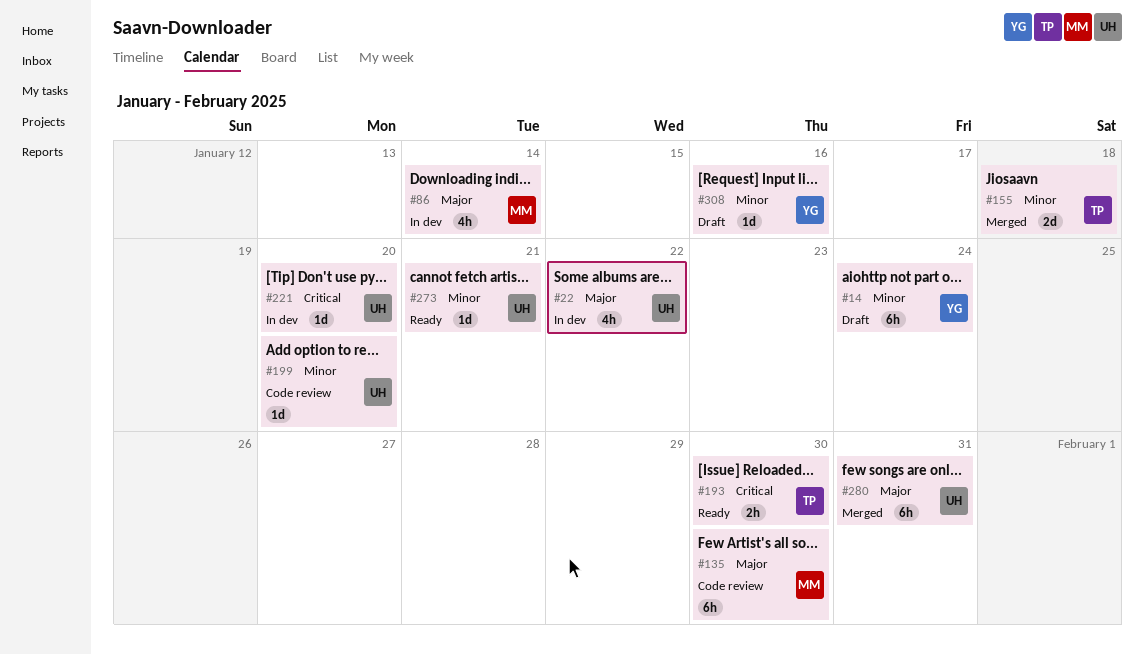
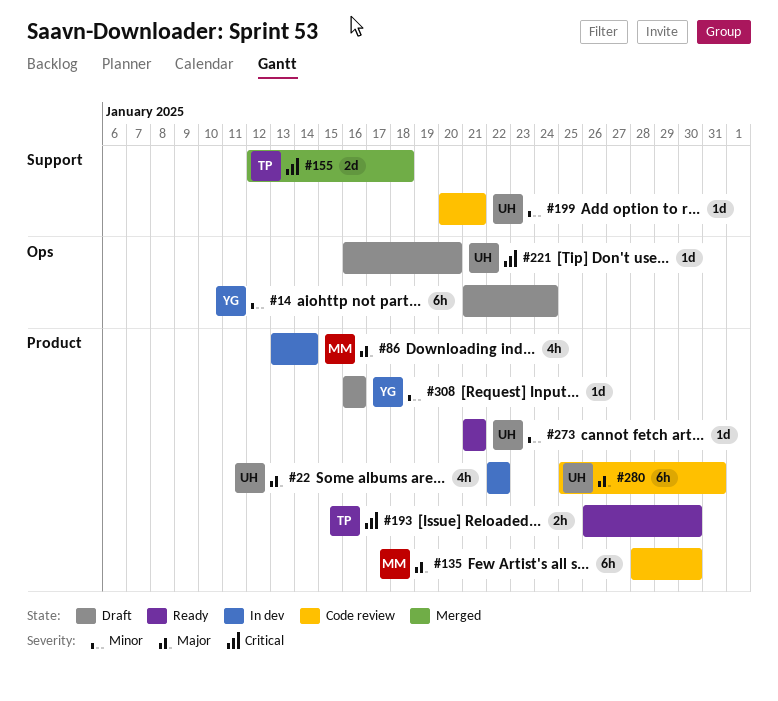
#155, priority: Minor -> Critical
#199, due: Jan 20 -> Jan 21
#221, status: In dev -> Draft
#280, status: Merged -> Code review

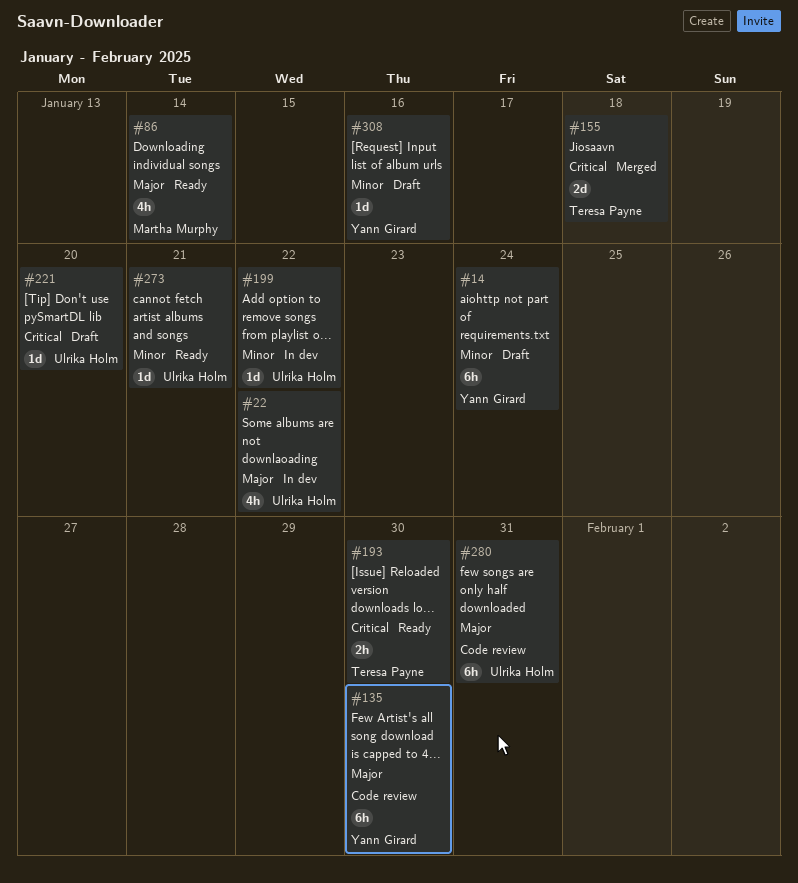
#86, status: In dev -> Ready
#135, owner: Martha Murphy -> Yann Girard
#199, status: Code review -> In dev
#199, due: Jan 21 -> Jan 22

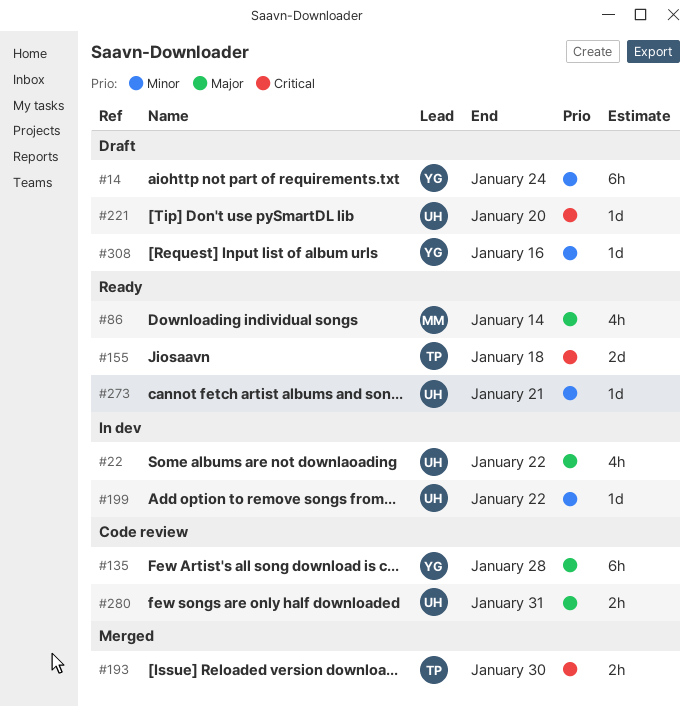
#135, due: Jan 30 -> Jan 28
#155, status: Merged -> Ready
#193, status: Ready -> Merged
#280, estimate: 6h -> 2h

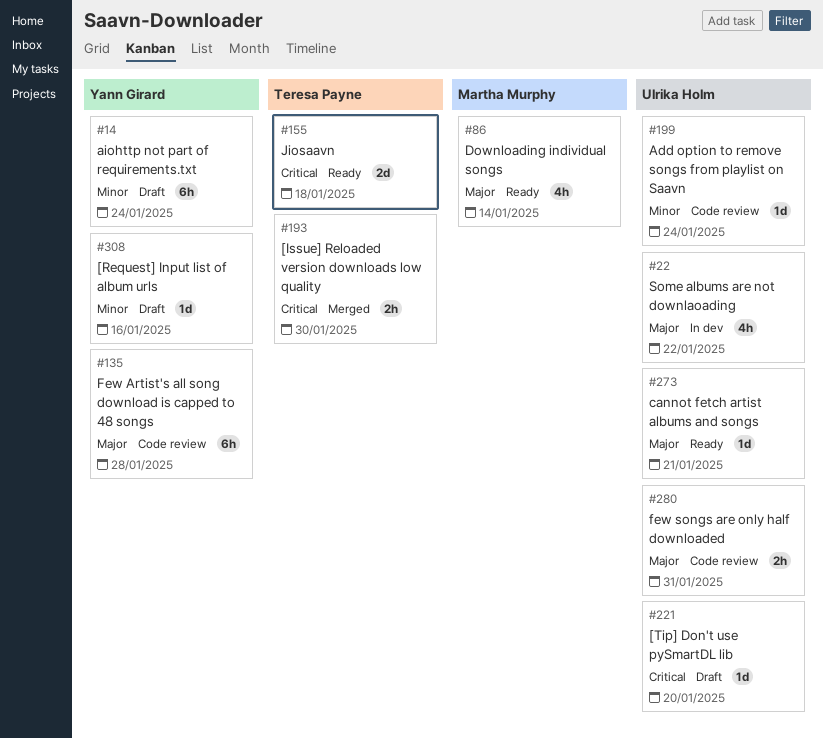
#199, status: In dev -> Code review
#199, due: Jan 22 -> Jan 24
#273, priority: Minor -> Major

